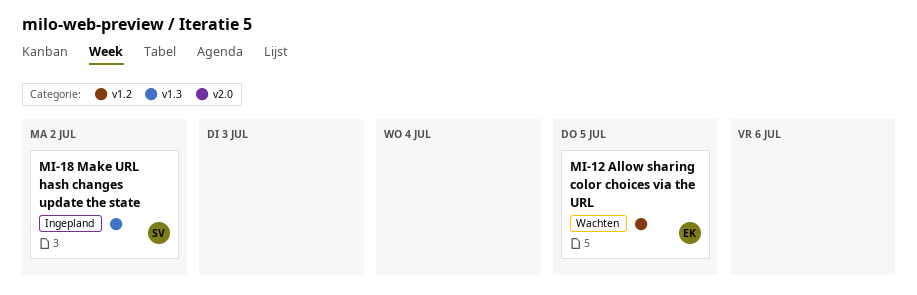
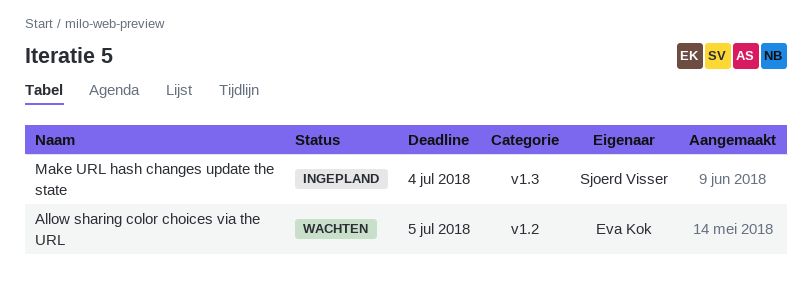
Make URL hash changes update the state, due: Jul 2 -> Jul 4

